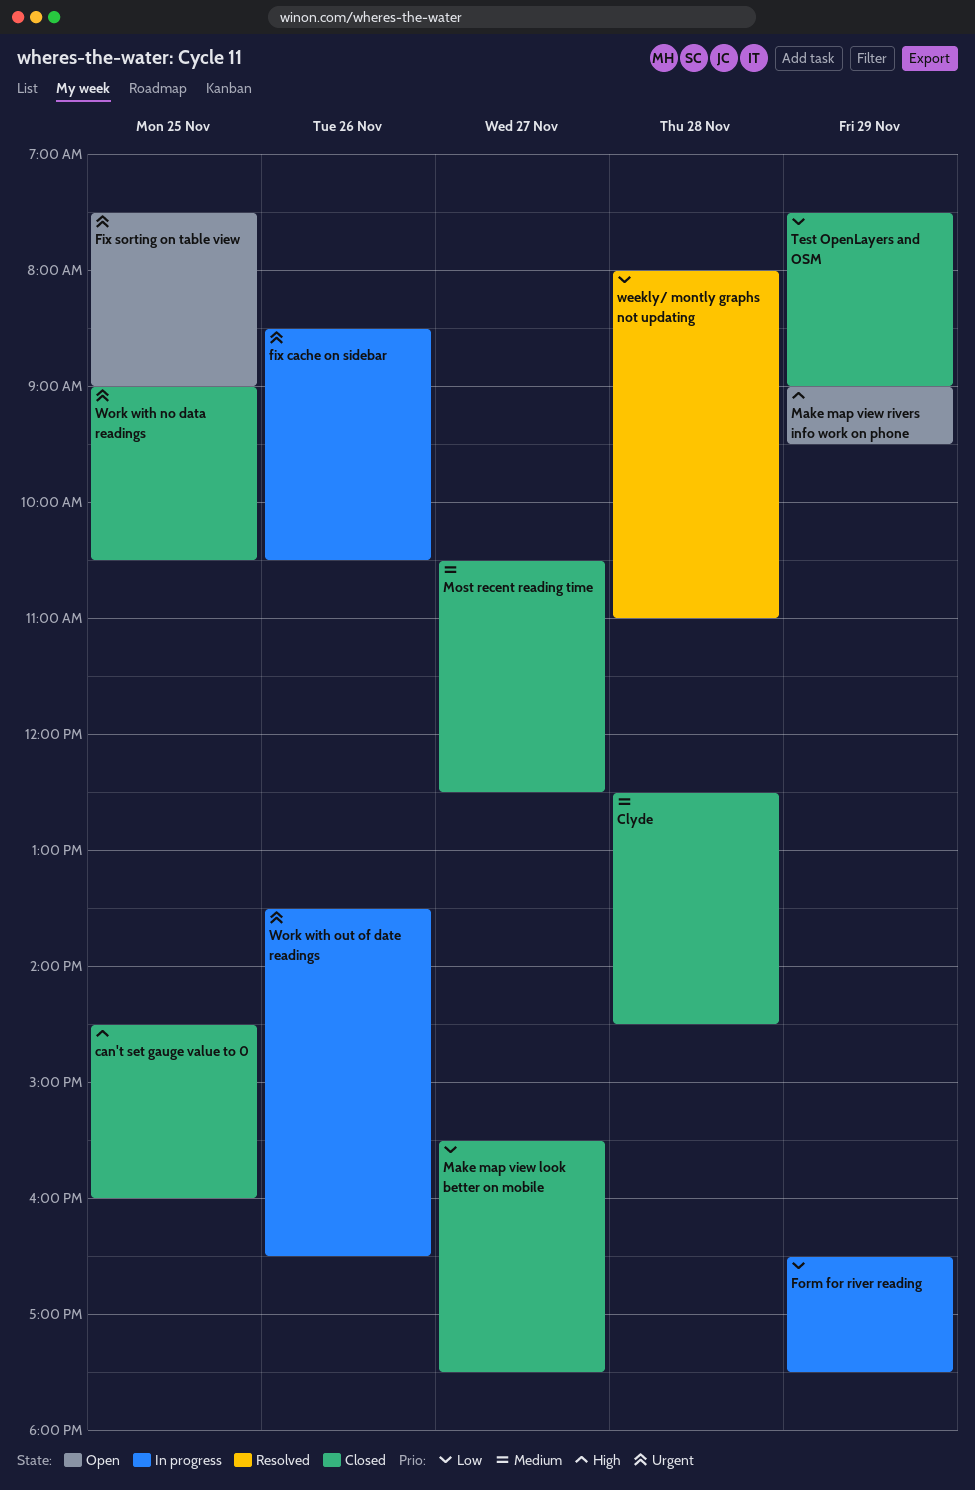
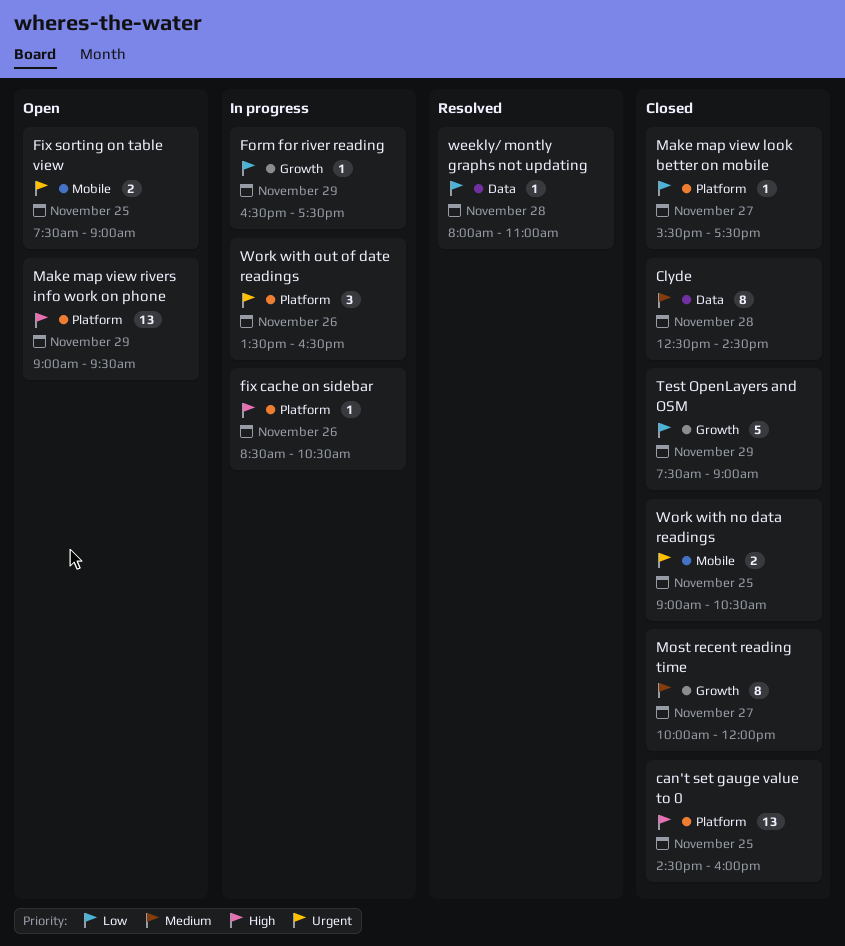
fix cache on sidebar, priority: Urgent -> High
Most recent reading time, begins: 10:30 -> 10:00
Most recent reading time, ends: 12:30 -> 12:00

